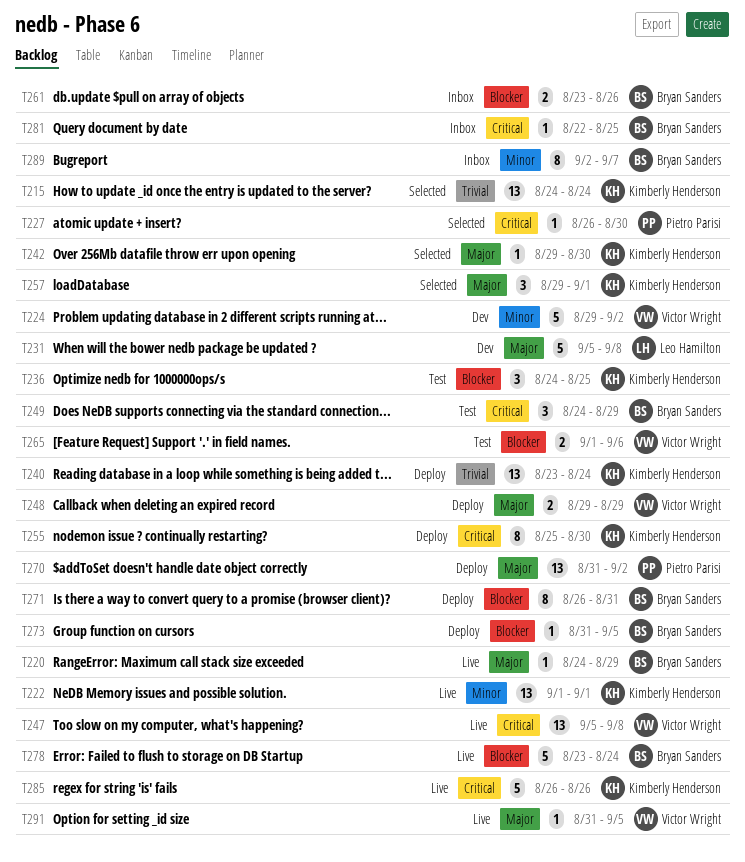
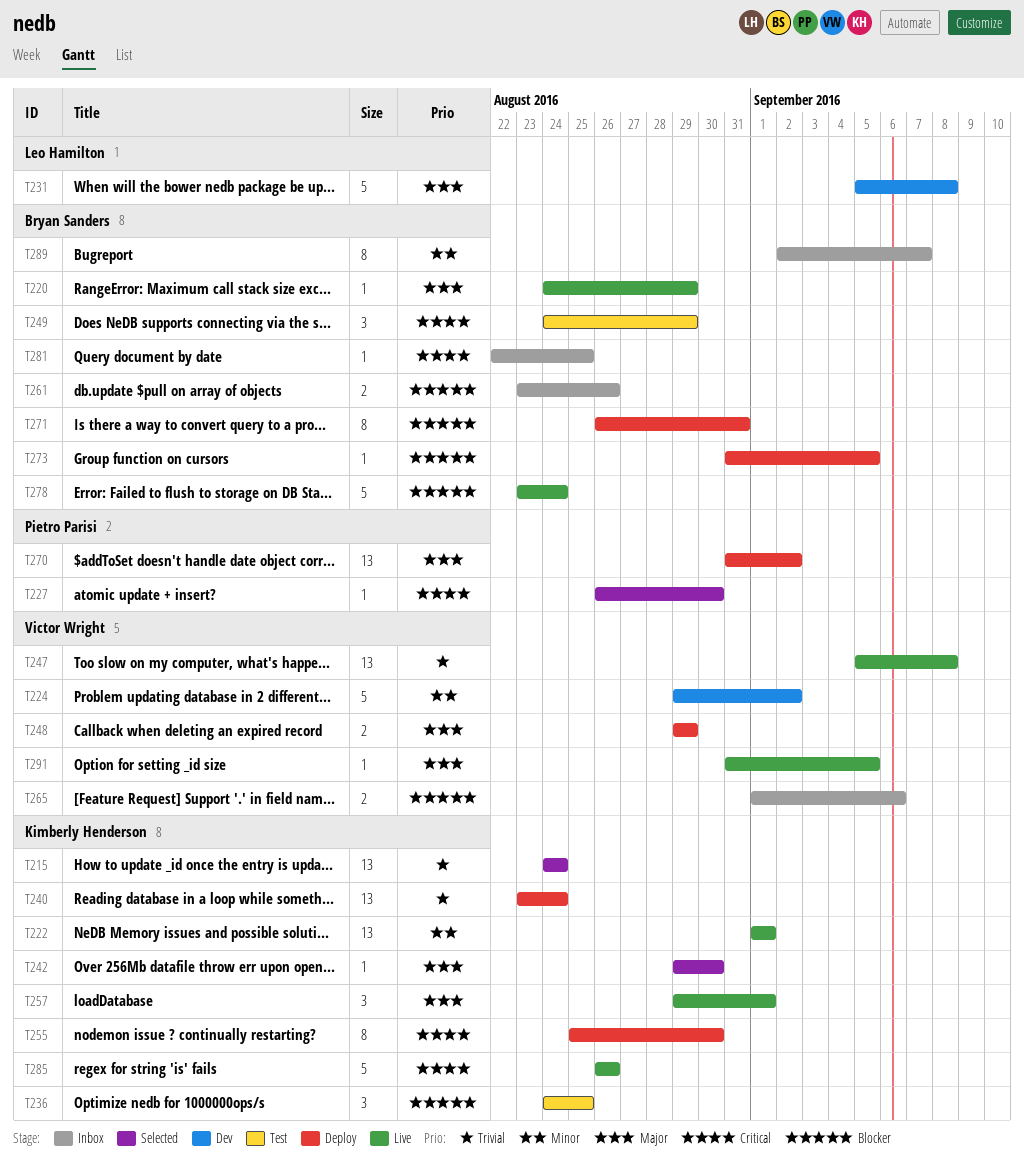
T247, priority: Critical -> Trivial
T257, status: Selected -> Live
T265, status: Test -> Inbox

